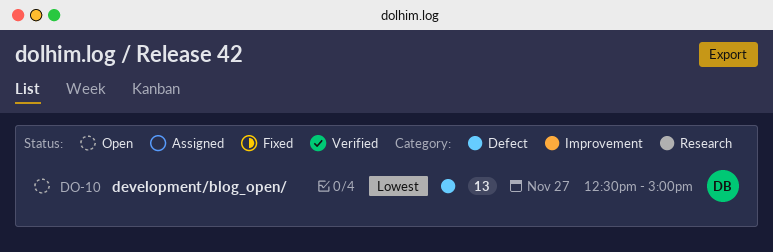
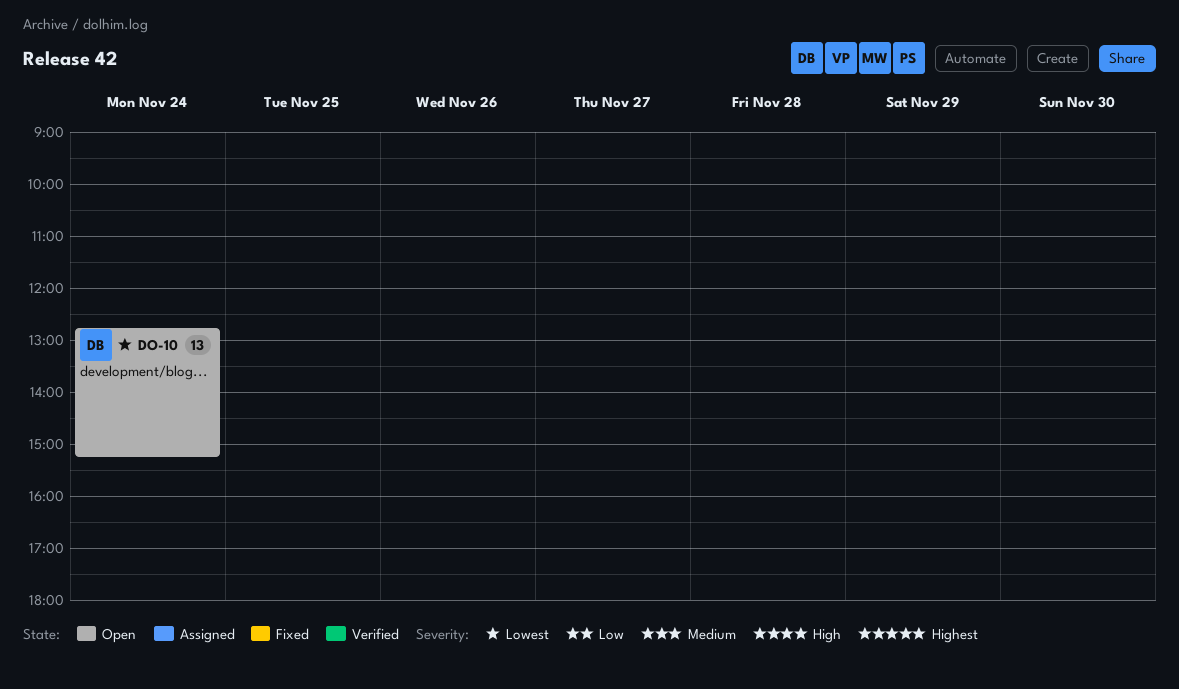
DO-10, day: Nov 27 -> Nov 24
DO-10, begins: 12:30 -> 12:45
DO-10, ends: 15:00 -> 15:15

